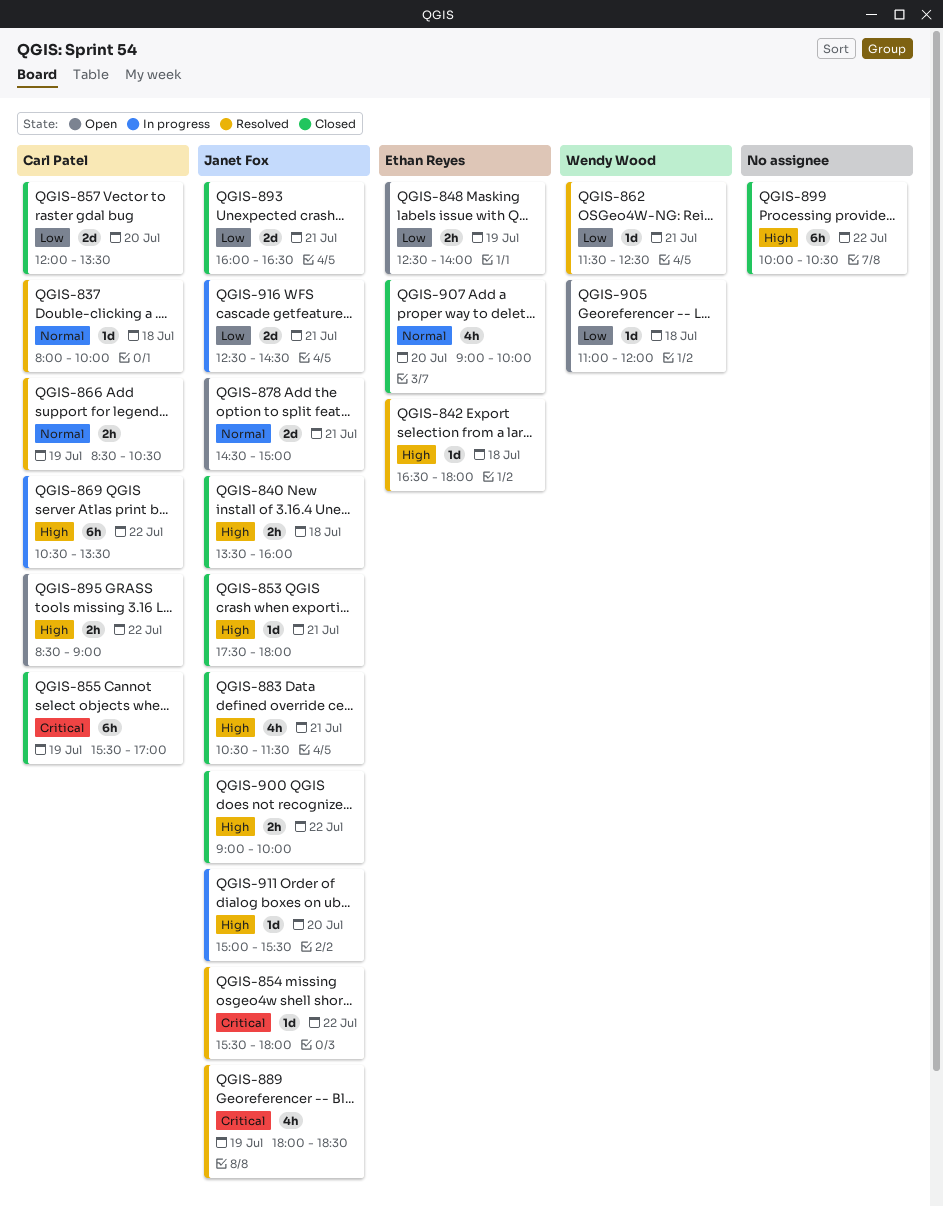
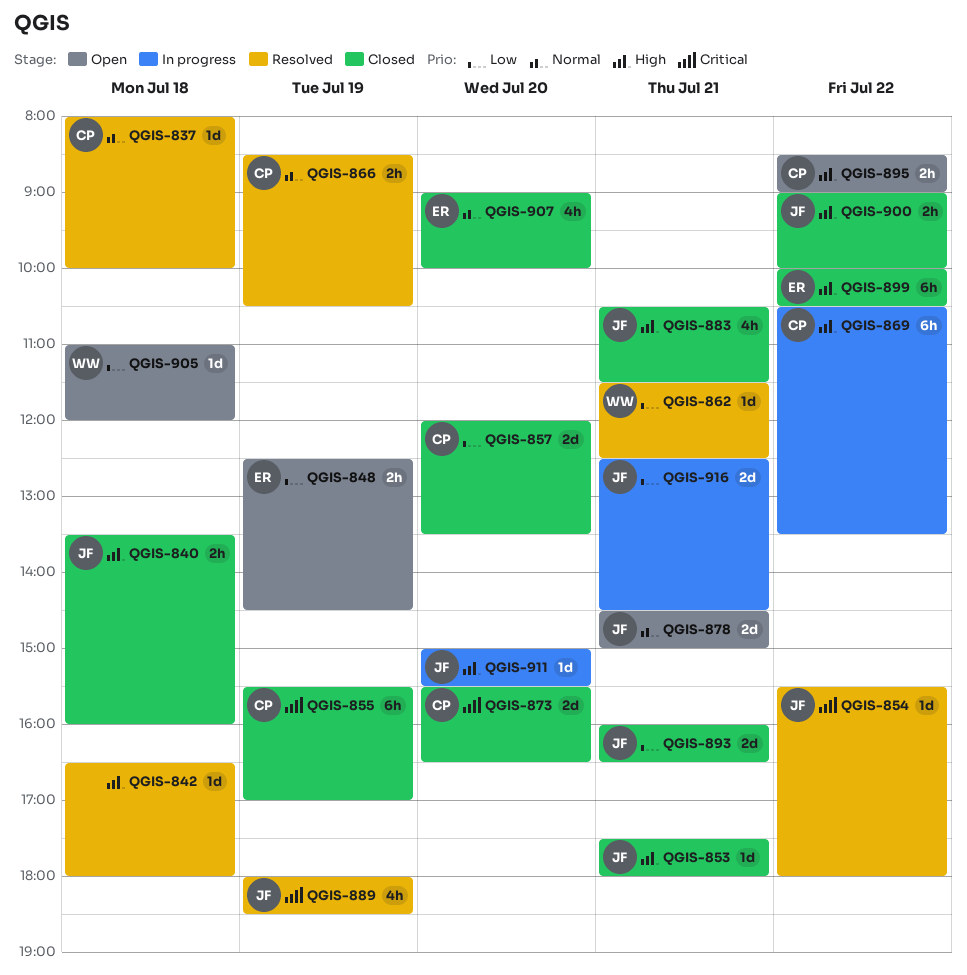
QGIS-842, owner: Ethan Reyes -> none
QGIS-848, ends: 14:00 -> 14:30
QGIS-873: none -> present
QGIS-899, owner: none -> Ethan Reyes

